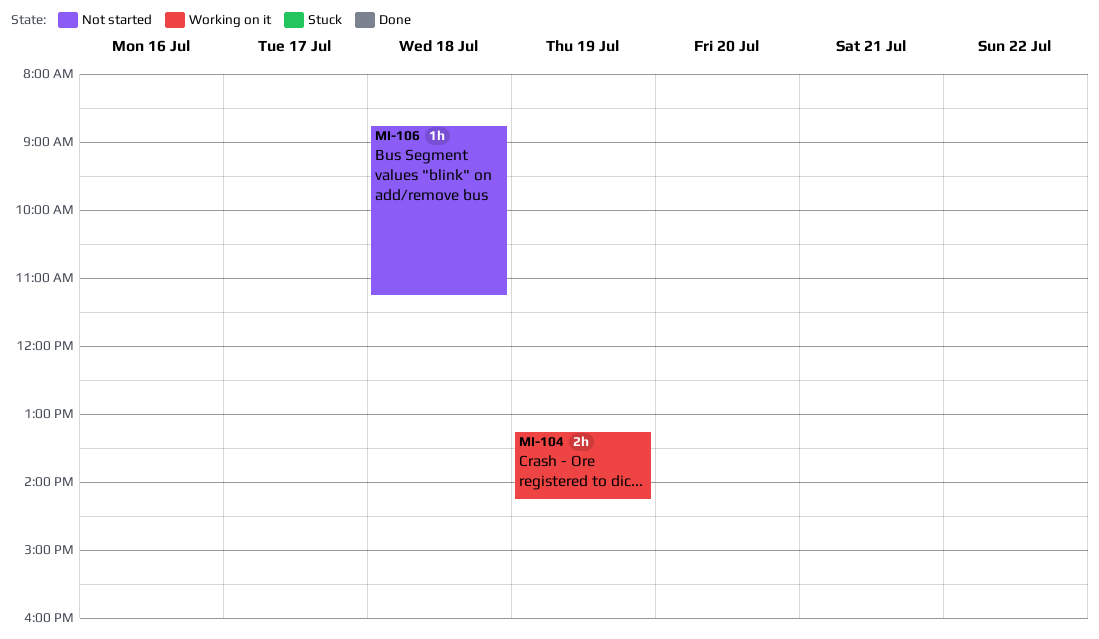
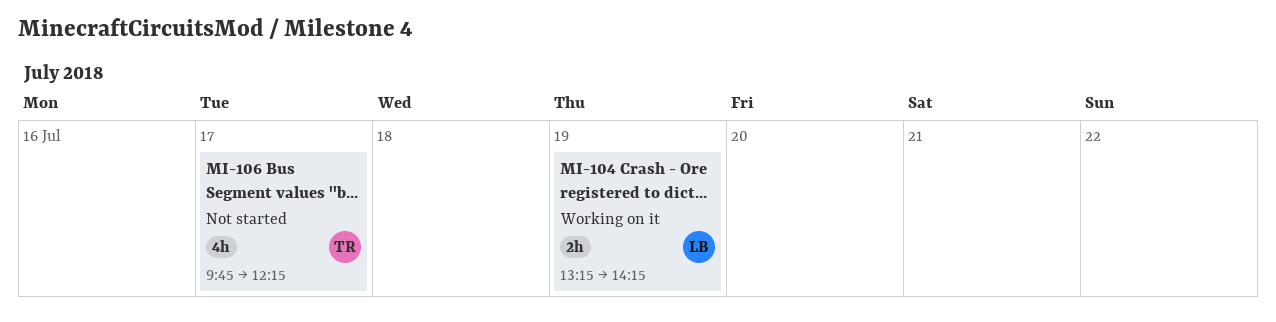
MI-106, estimate: 1h -> 4h
MI-106, day: Jul 18 -> Jul 17
MI-106, begins: 08:45 -> 09:45
MI-106, ends: 11:15 -> 12:15

